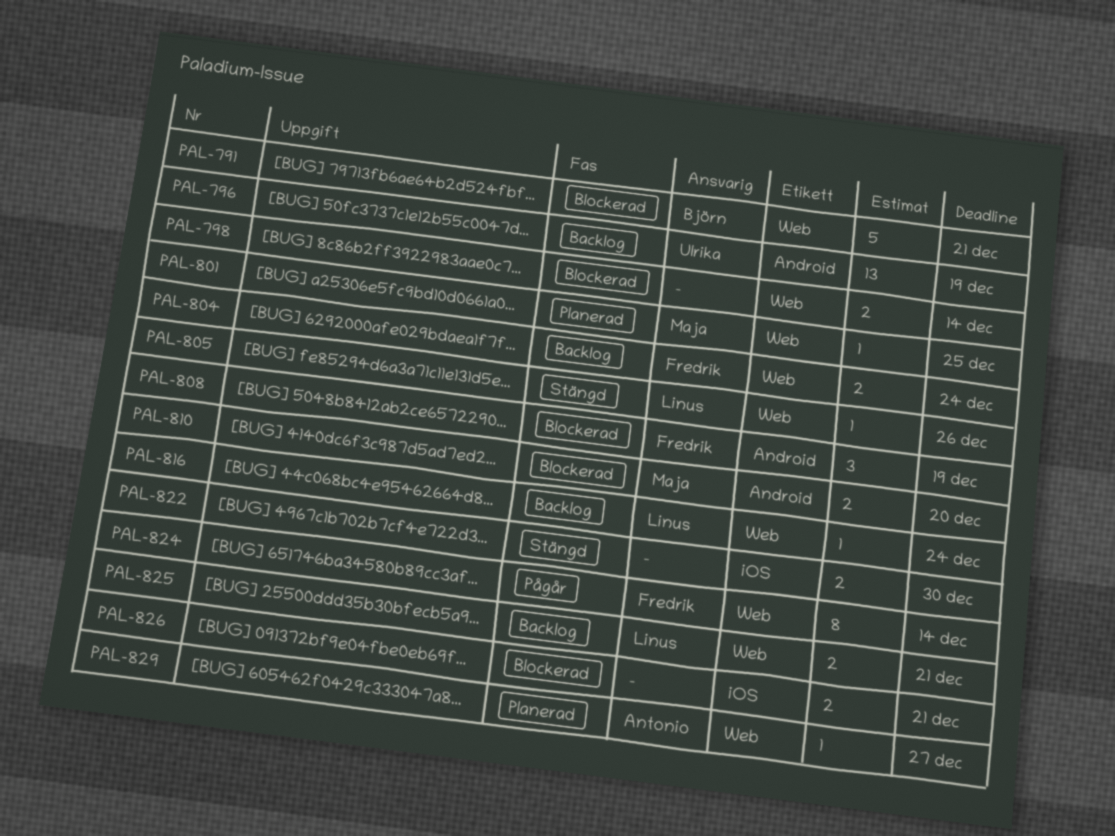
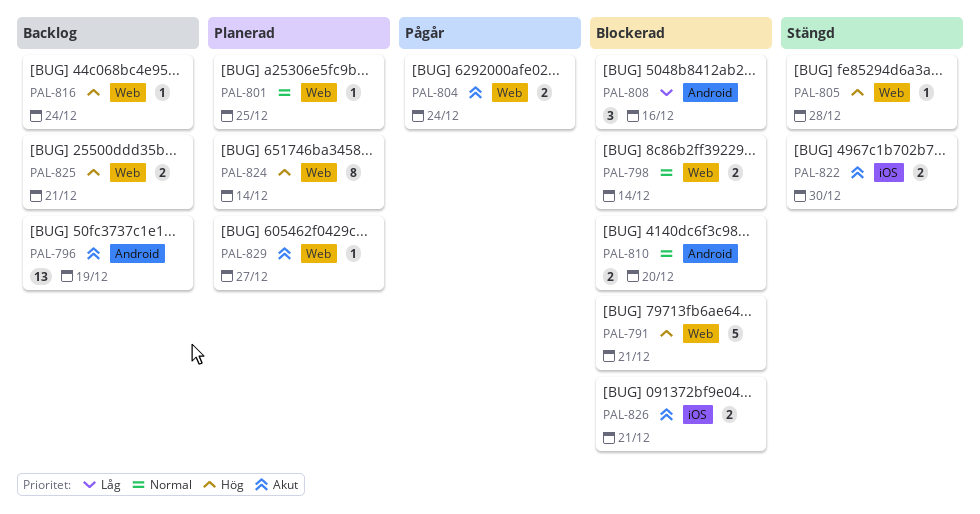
PAL-804, status: Backlog -> Pågår
PAL-805, due: Dec 26 -> Dec 28
PAL-808, due: Dec 19 -> Dec 16
PAL-824, status: Pågår -> Planerad

